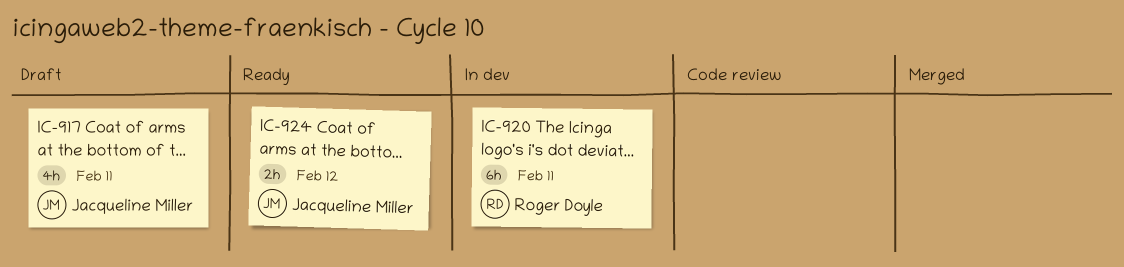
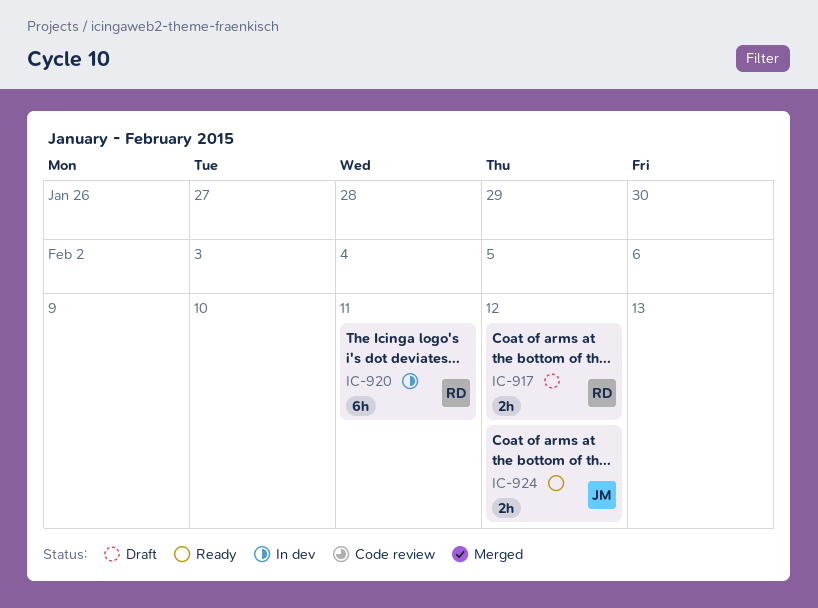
IC-917, owner: Jacqueline Miller -> Roger Doyle
IC-917, estimate: 4h -> 2h
IC-917, due: Feb 11 -> Feb 12

